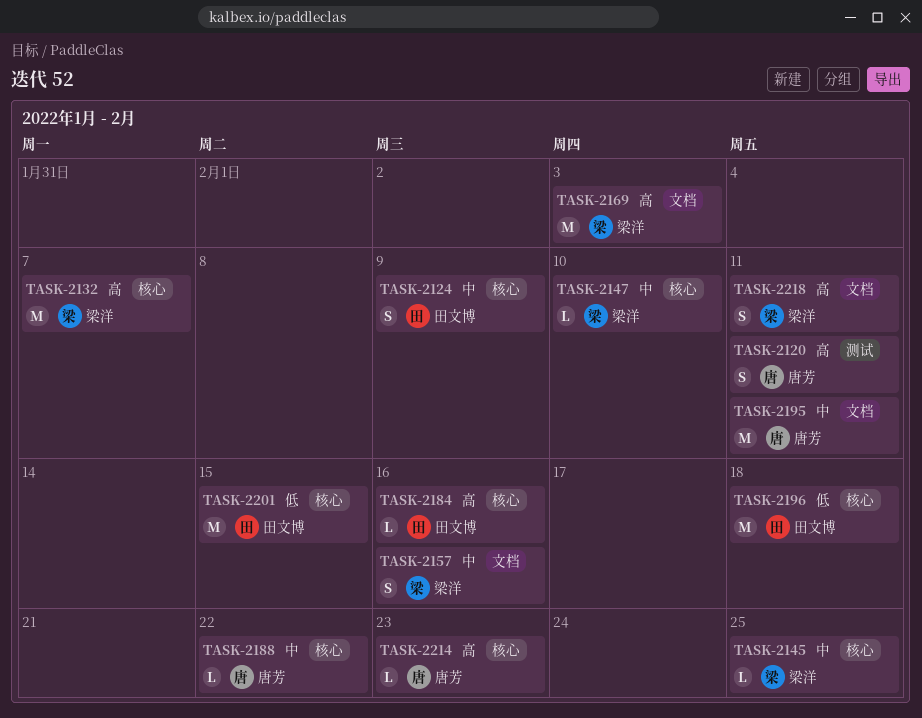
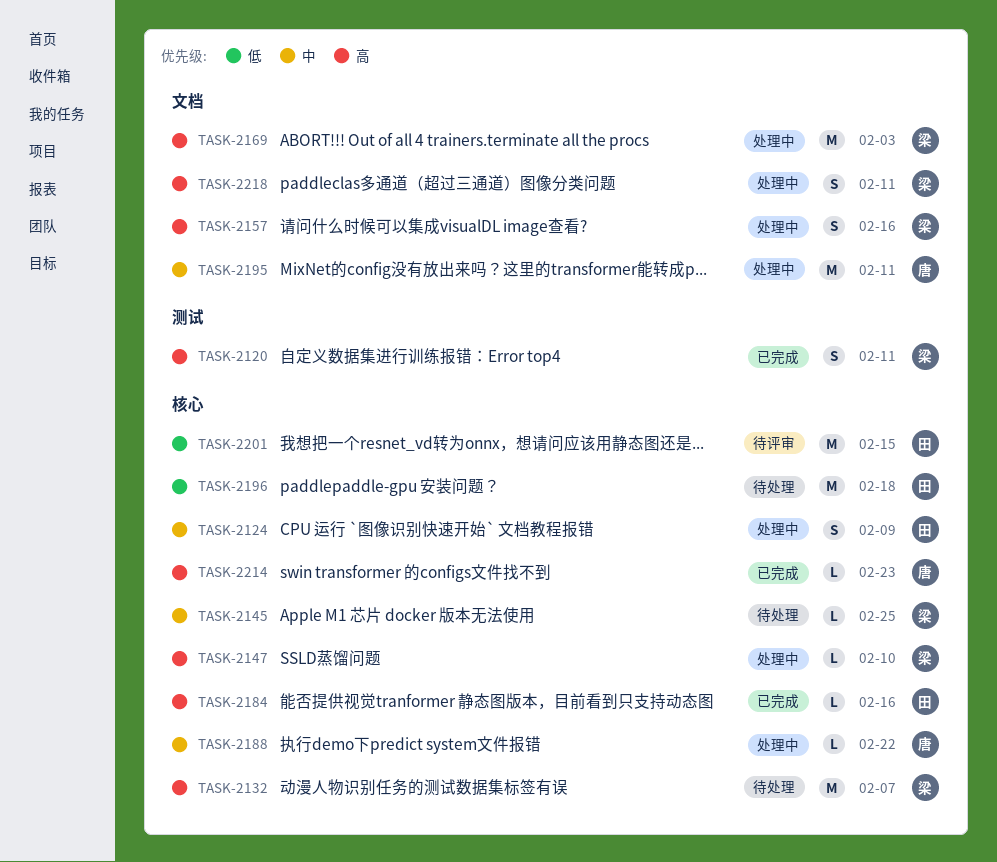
TASK-2120, owner: 唐芳 -> 梁洋
TASK-2147, priority: 中 -> 高
TASK-2157, priority: 中 -> 高

